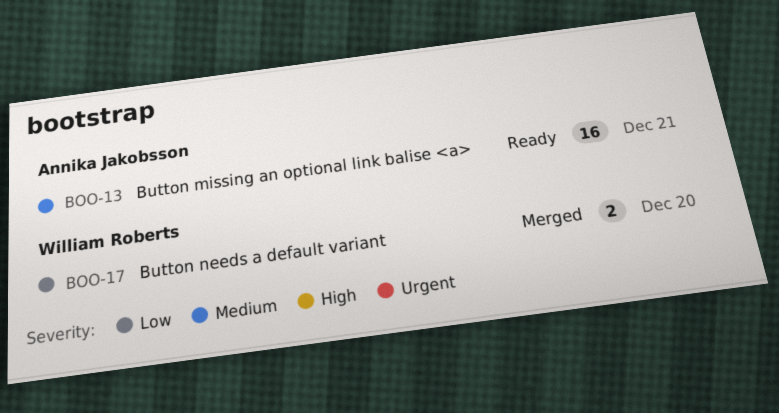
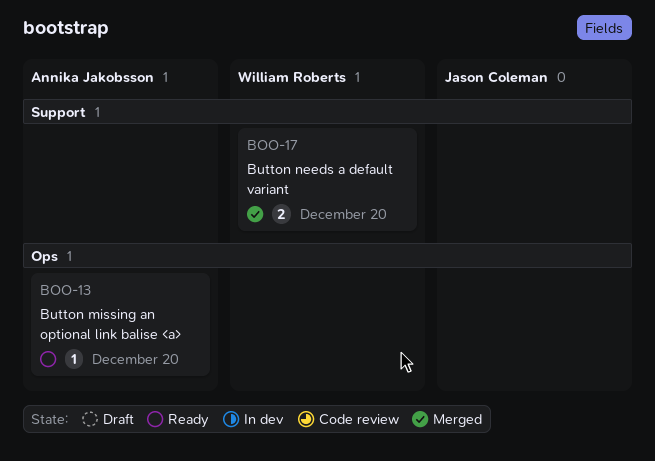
BOO-13, estimate: 16 -> 1
BOO-13, due: Dec 21 -> Dec 20

